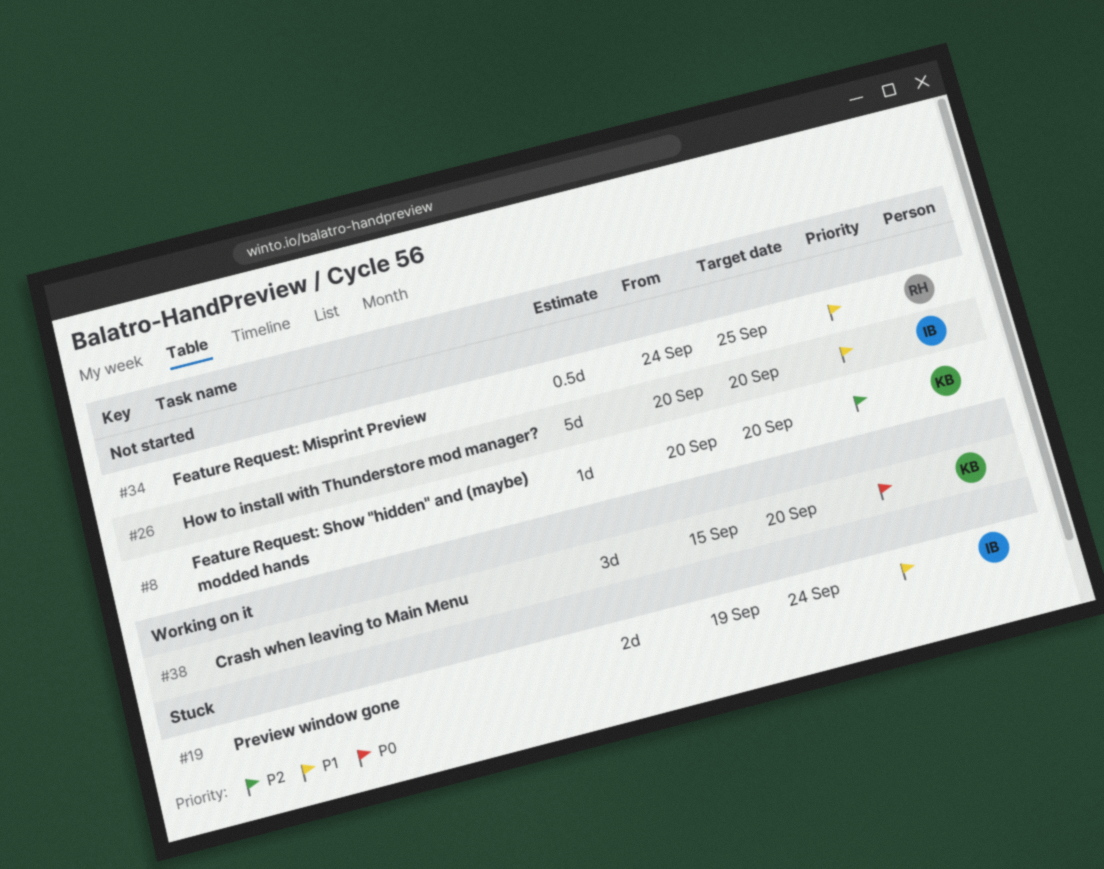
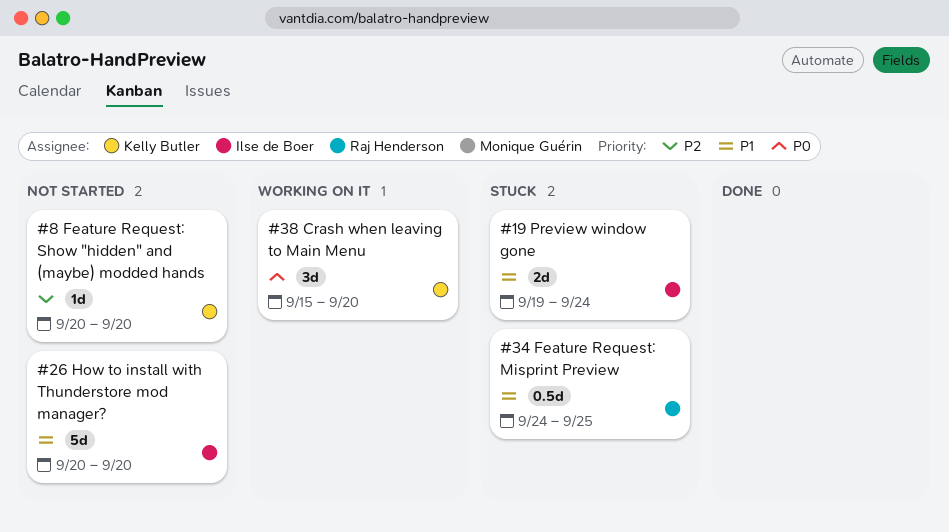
#34, status: Not started -> Stuck

